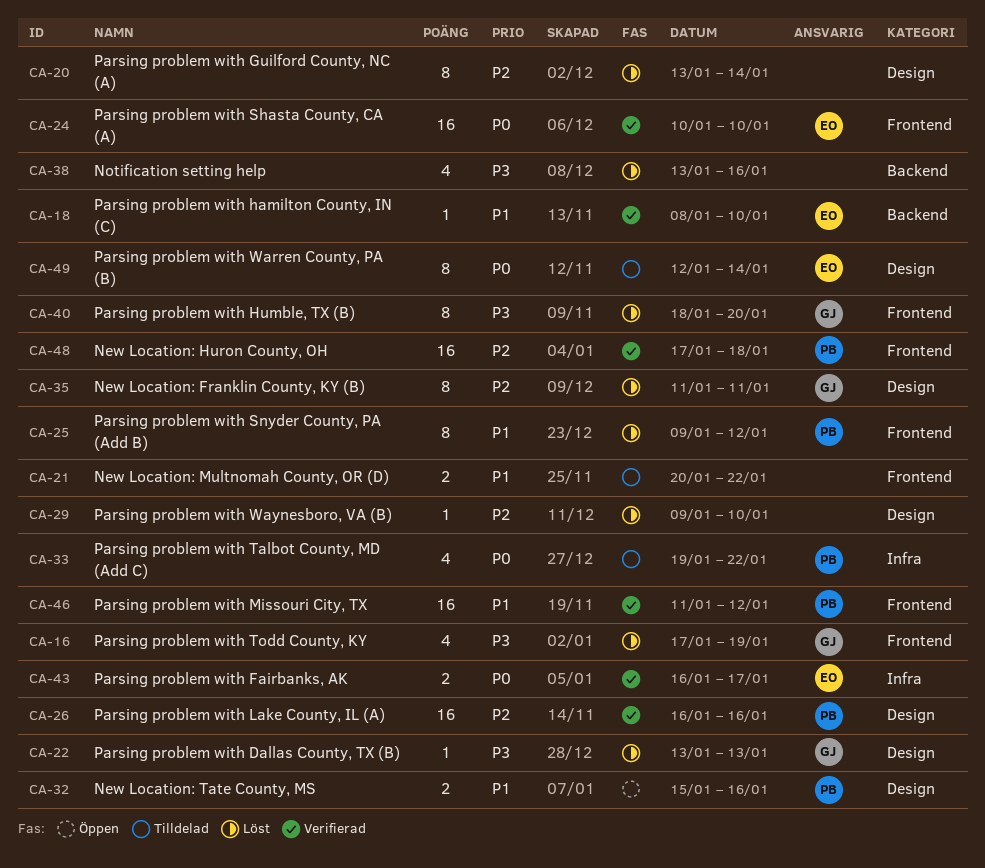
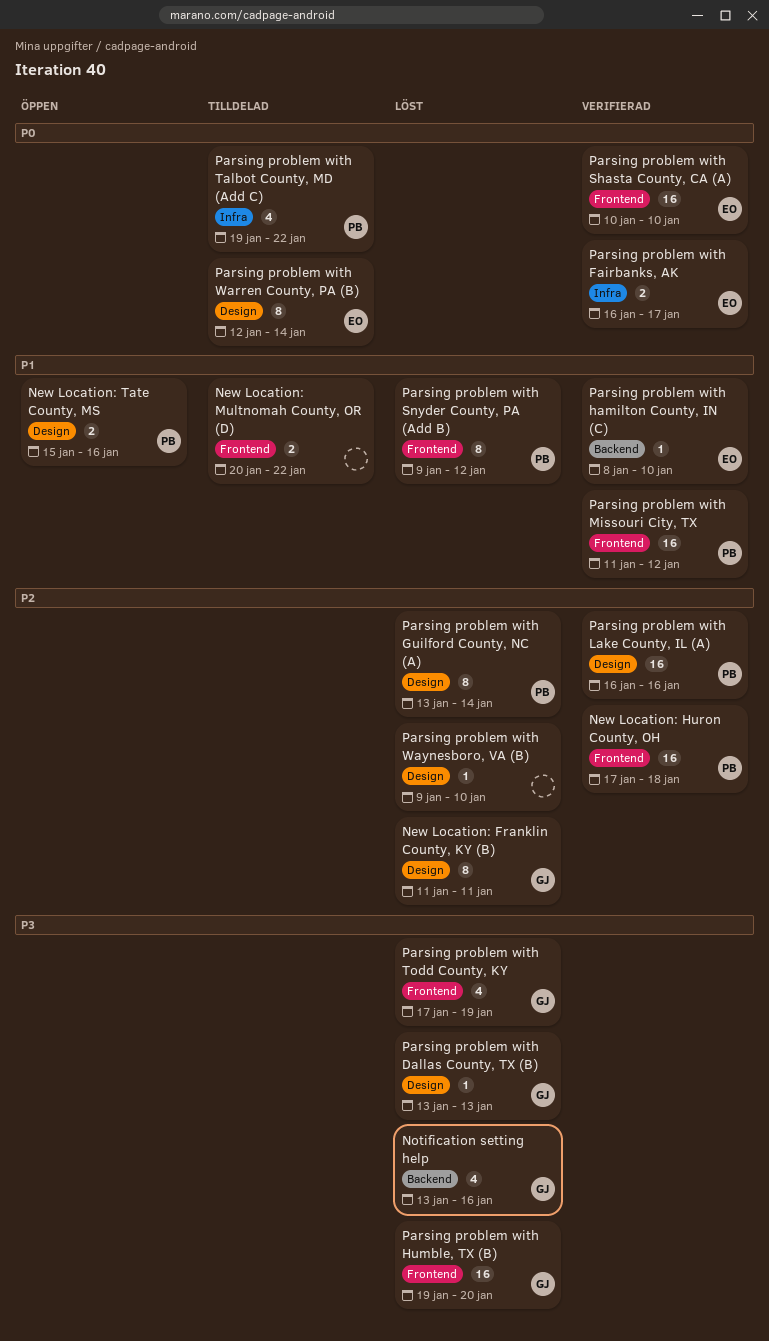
Notification setting help, owner: none -> GJ
Parsing problem with Guilford County, NC (A), owner: none -> PB
Parsing problem with Humble, TX (B), estimate: 8 -> 16
Parsing problem with Humble, TX (B), start: Jan 18 -> Jan 19

